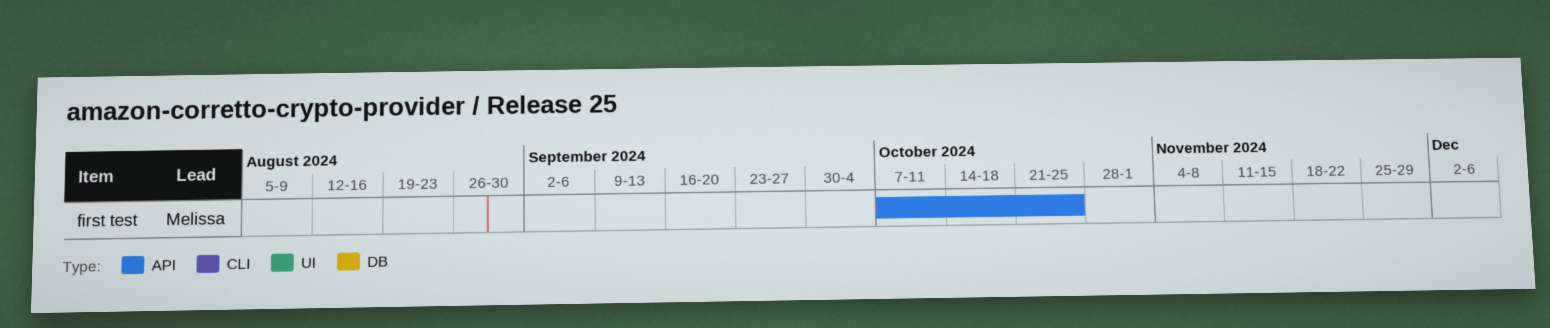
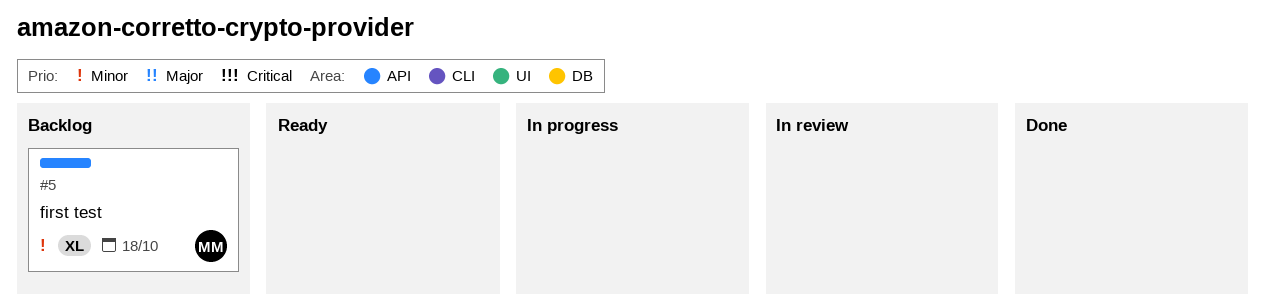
first test, due: Oct 25 -> Oct 18

